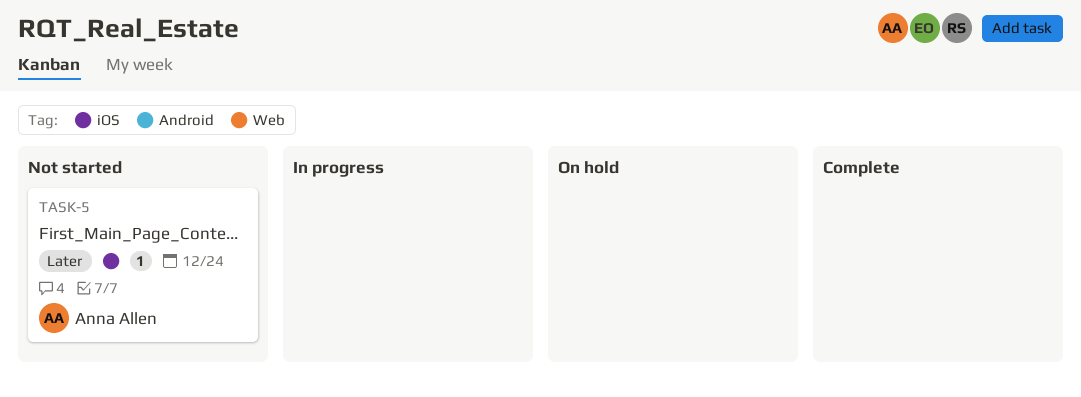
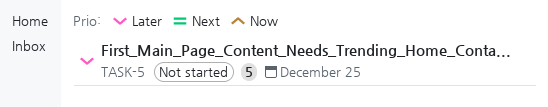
TASK-5, estimate: 1 -> 5
TASK-5, due: Dec 24 -> Dec 25

